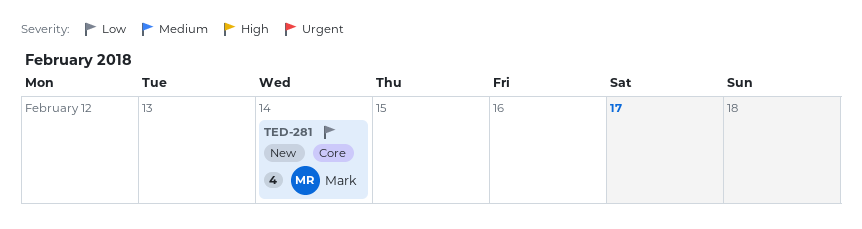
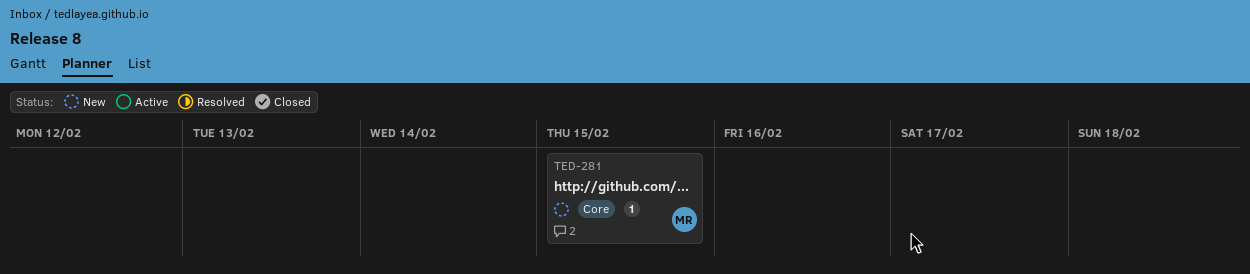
TED-281, estimate: 4 -> 1
TED-281, due: Feb 14 -> Feb 15

